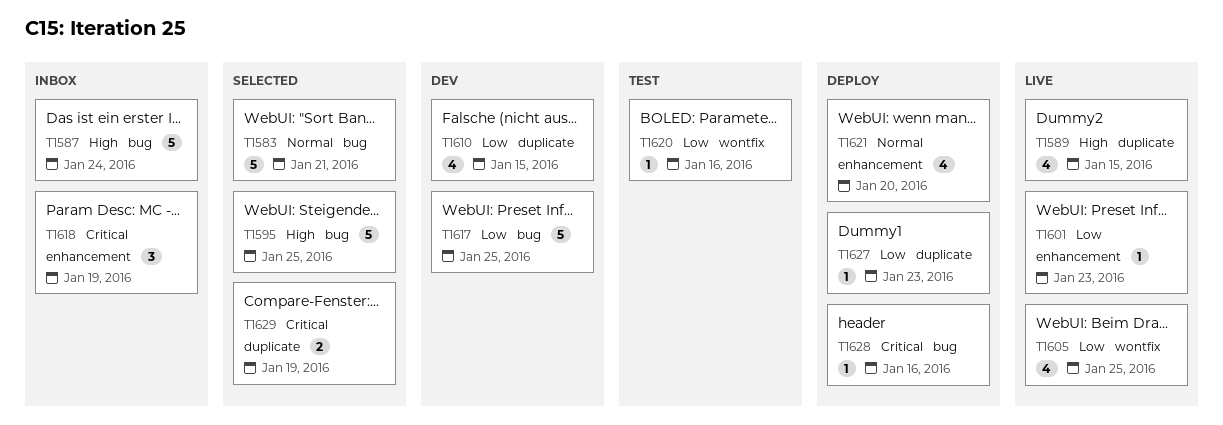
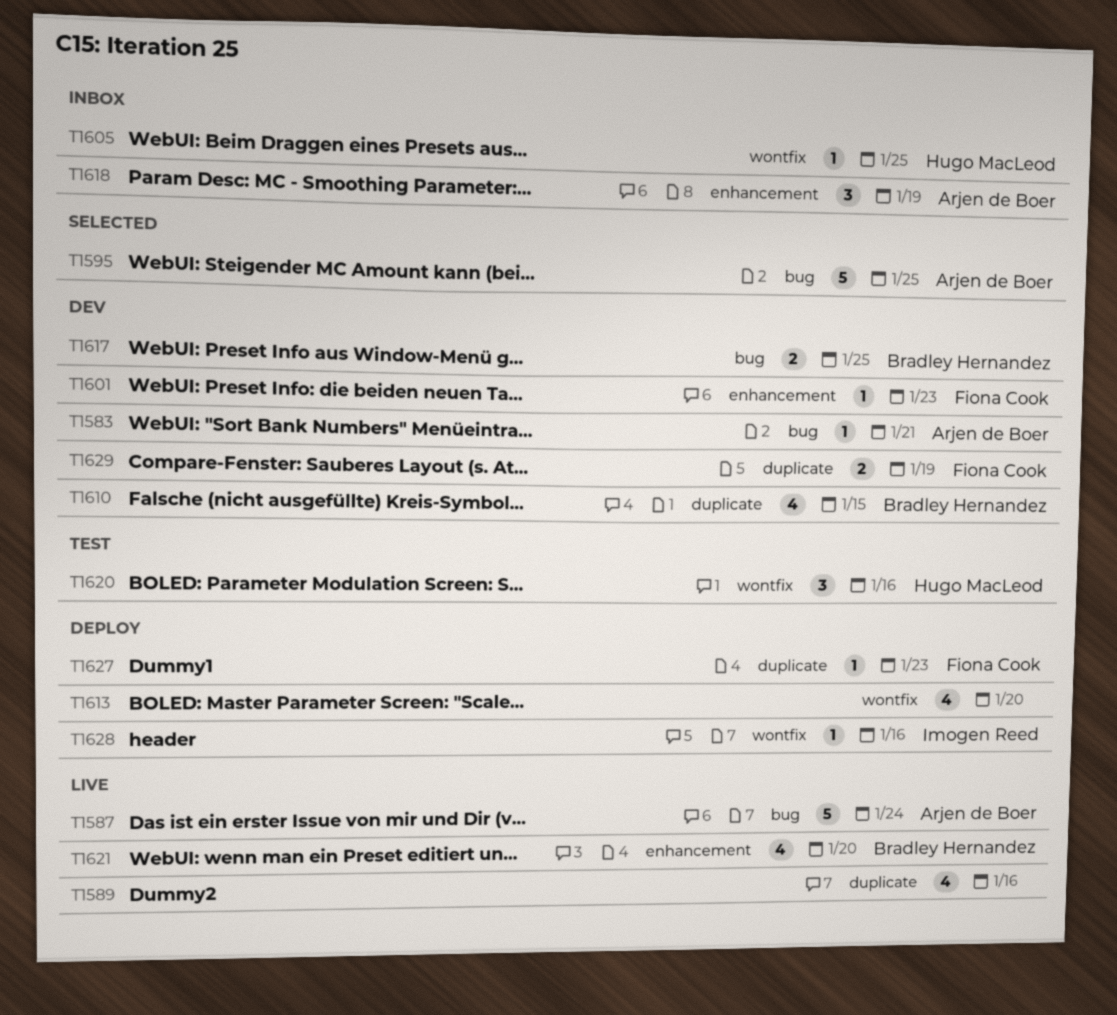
T1583, status: Selected -> Dev
T1583, estimate: 5 -> 1
T1587, status: Inbox -> Live
T1589, due: Jan 15 -> Jan 16
T1601, status: Live -> Dev
T1605, status: Live -> Inbox
T1605, estimate: 4 -> 1
T1613: none -> present
T1617, estimate: 5 -> 2
T1620, estimate: 1 -> 3
T1621, status: Deploy -> Live
T1628, label: bug -> wontfix
T1629, status: Selected -> Dev

